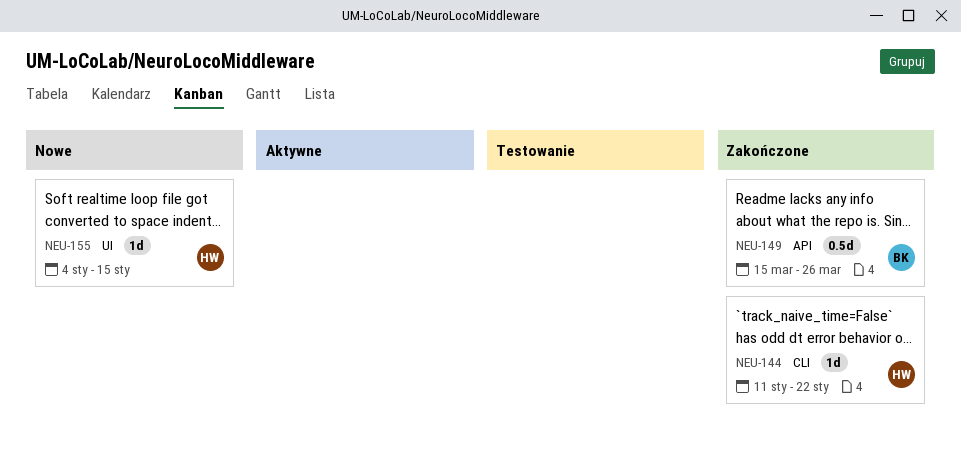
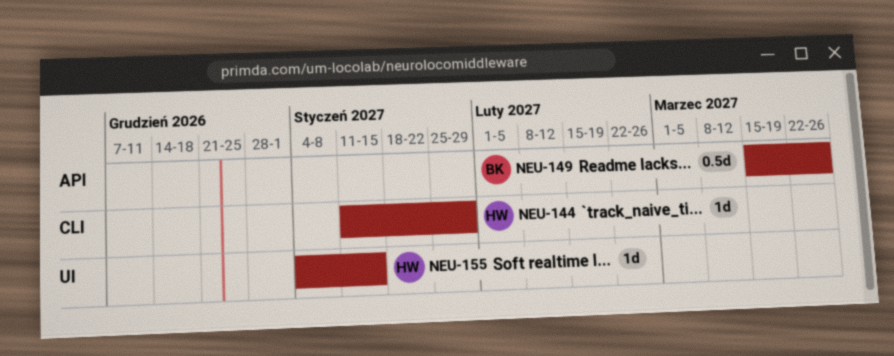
NEU-144, due: Jan 22 -> Jan 29

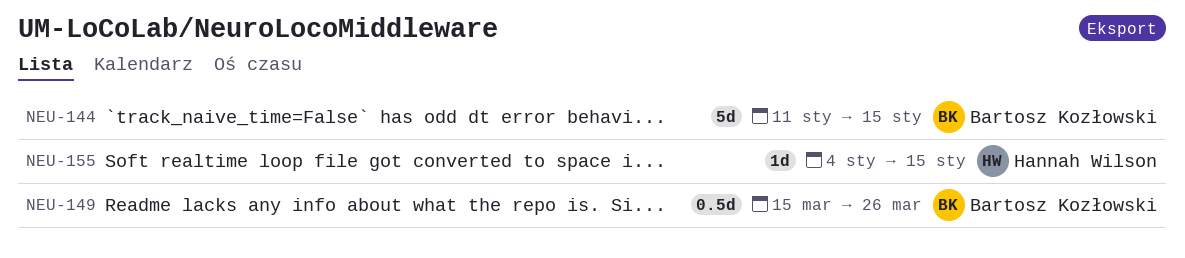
NEU-144, owner: Hannah Wilson -> Bartosz Kozłowski
NEU-144, estimate: 1d -> 5d
NEU-144, due: Jan 29 -> Jan 15

